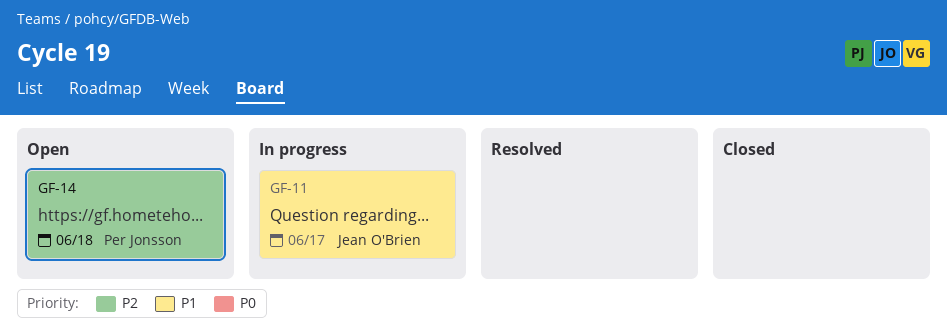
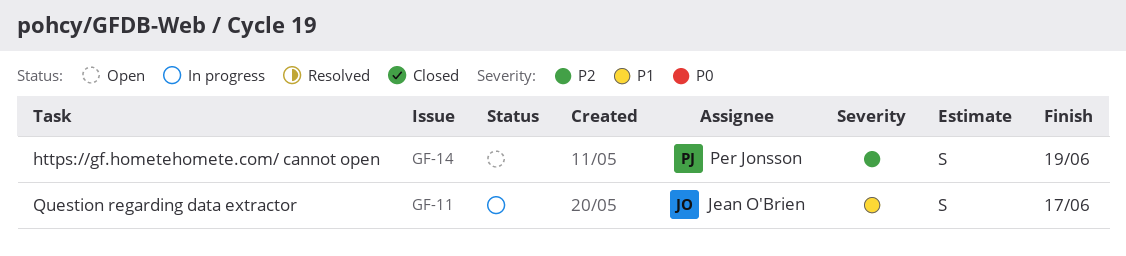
GF-14, due: Jun 18 -> Jun 19

